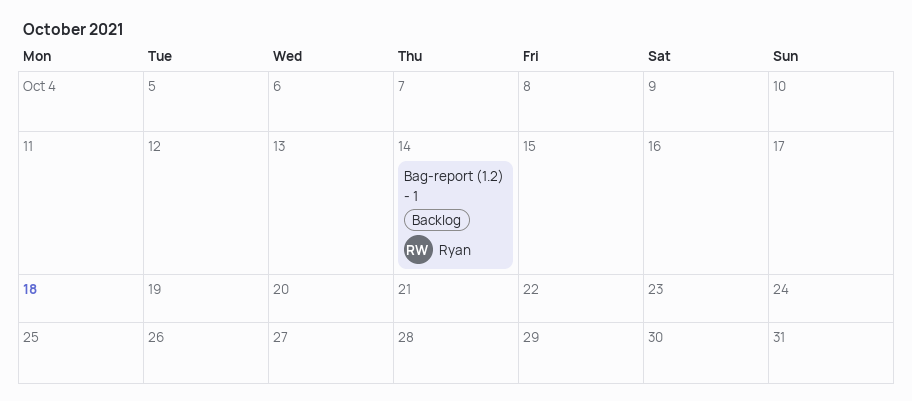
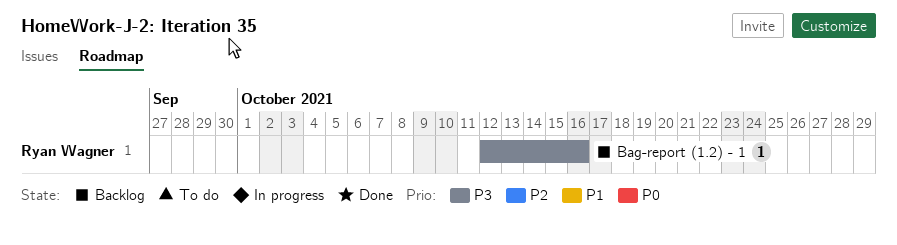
Bag-report (1.2) - 1, due: Oct 14 -> Oct 16

